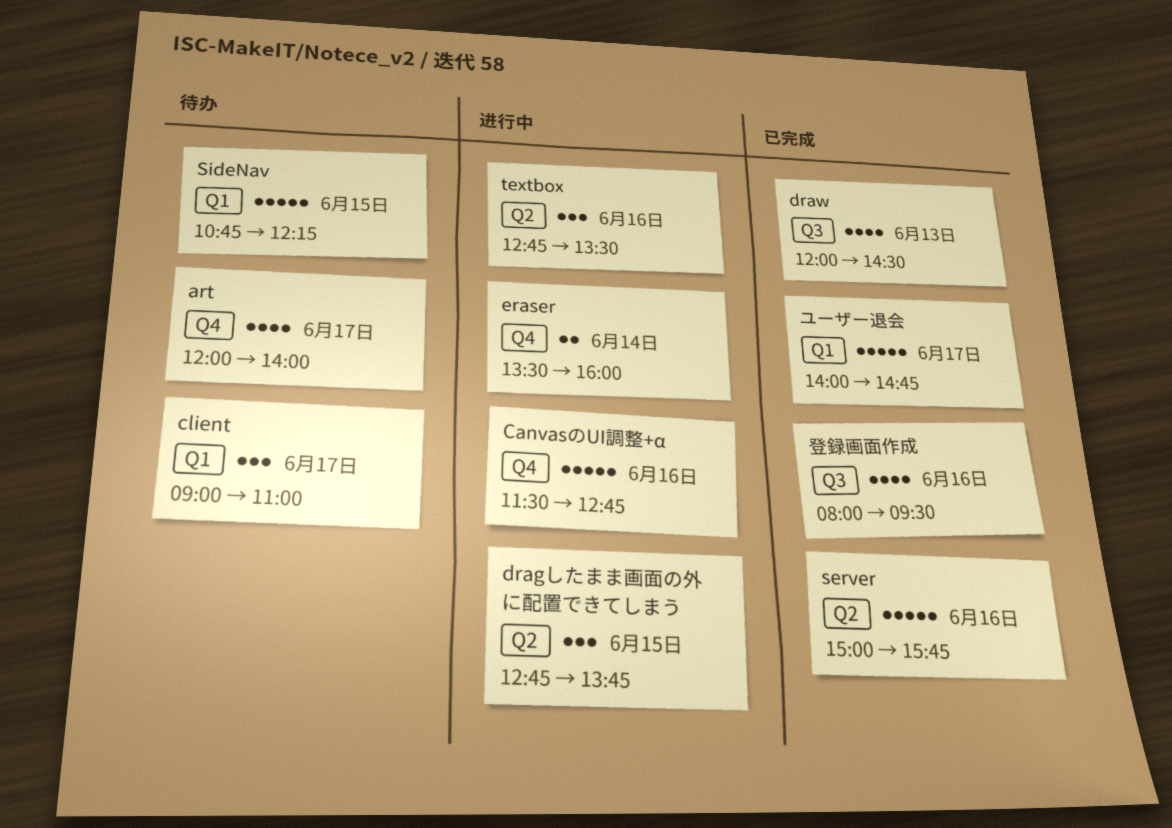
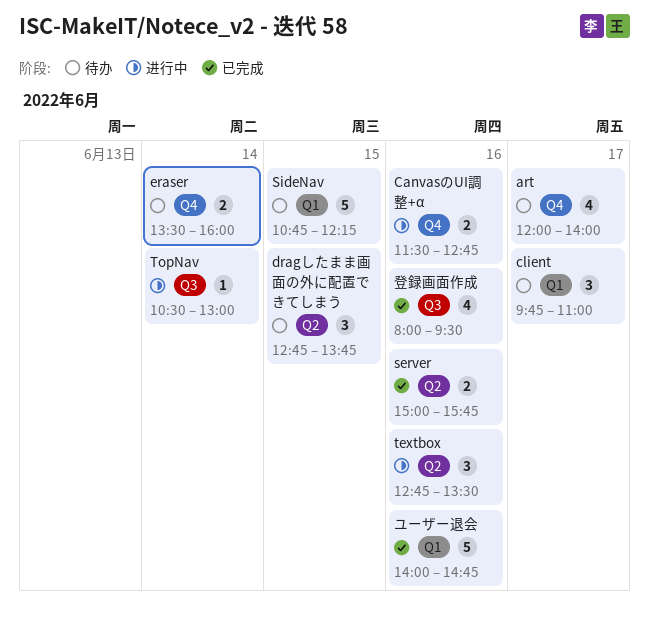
CanvasのUI調整+α, estimate: 5 -> 2
client, begins: 09:00 -> 09:45
dragしたまま画面の外に配置できてしまう, status: 进行中 -> 待办
draw: present -> none
eraser, status: 进行中 -> 待办
server, estimate: 5 -> 2
TopNav: none -> present
ユーザー退会, day: Jun 17 -> Jun 16

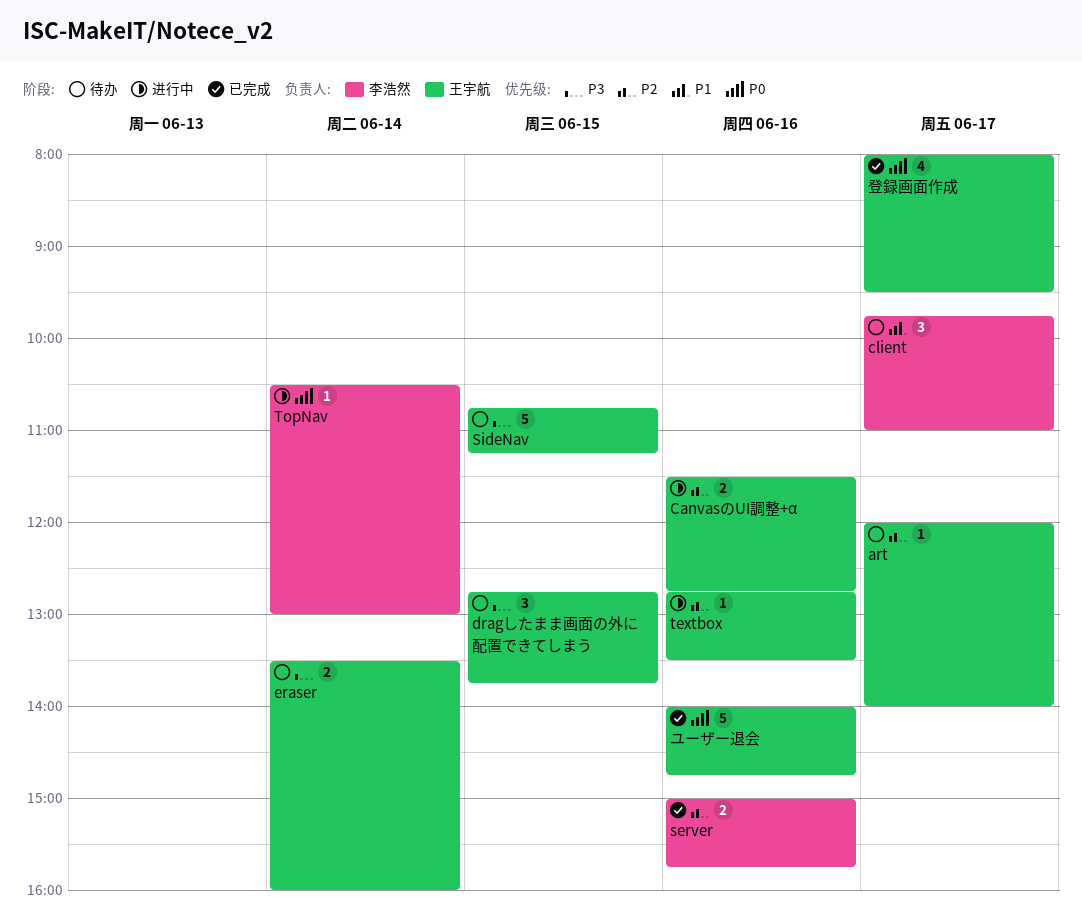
art, estimate: 4 -> 1
SideNav, ends: 12:15 -> 11:15
textbox, estimate: 3 -> 1
登録画面作成, day: Jun 16 -> Jun 17

